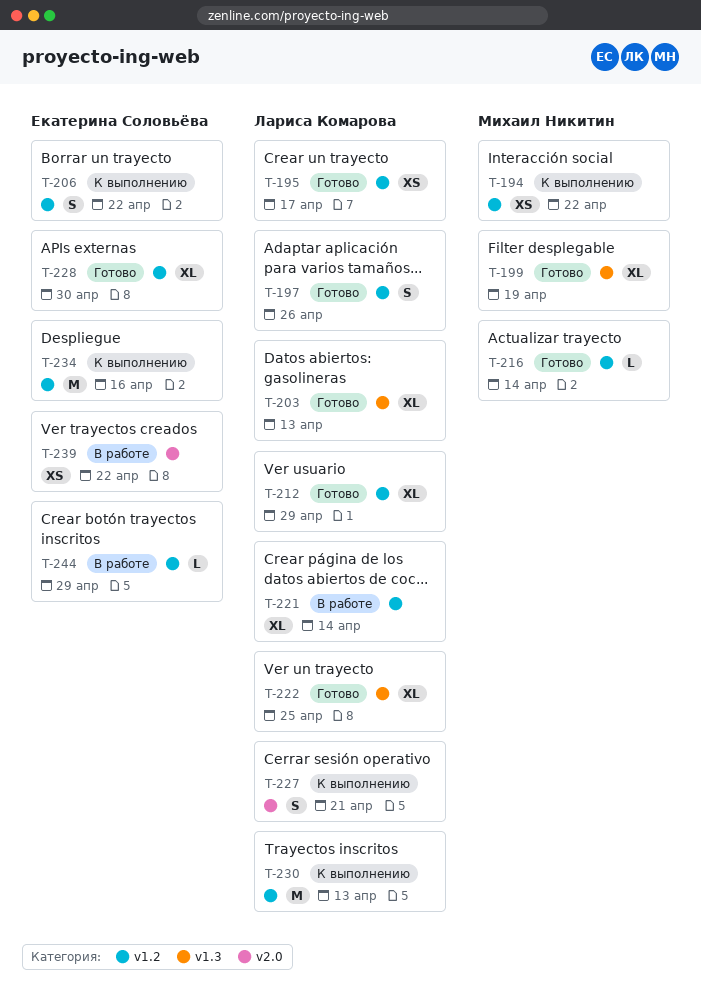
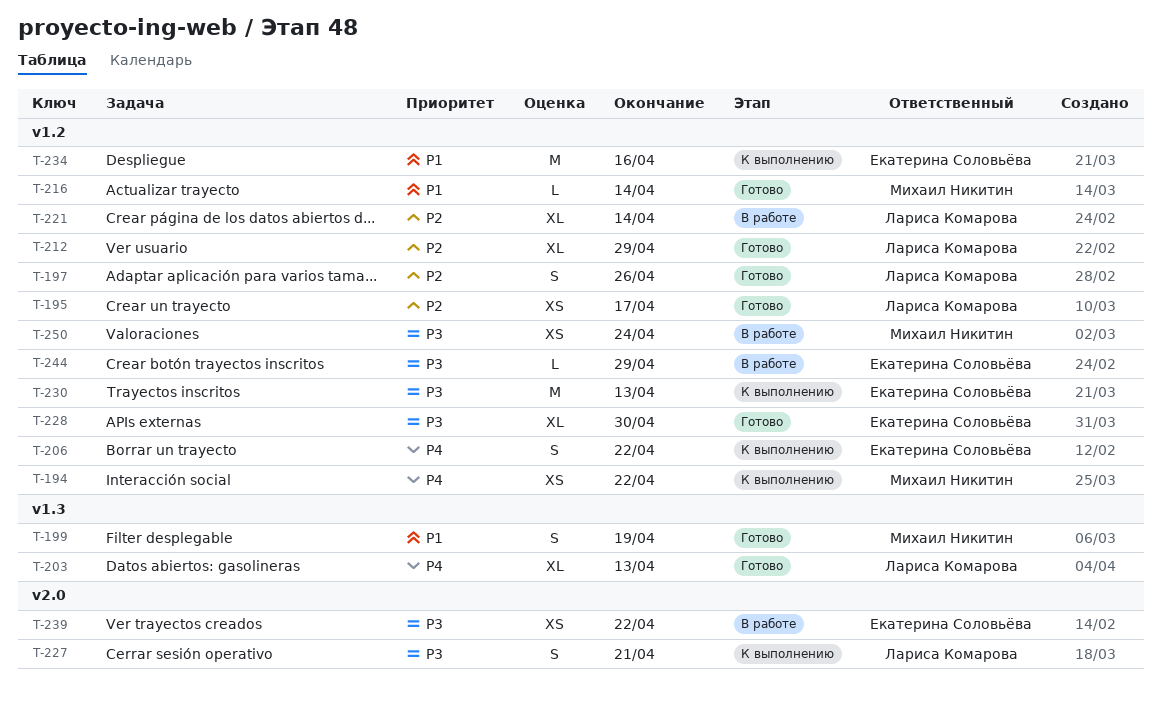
T-199, estimate: XL -> S
T-222: present -> none
T-230, owner: Лариса Комарова -> Екатерина Соловьёва
T-250: none -> present

